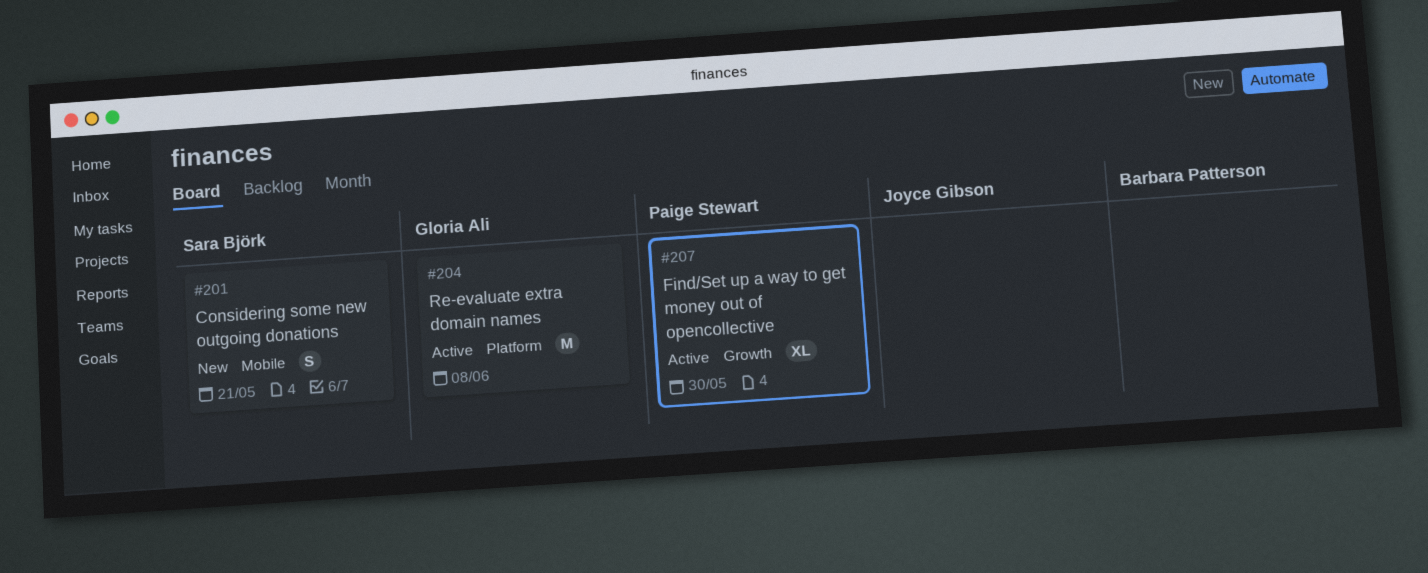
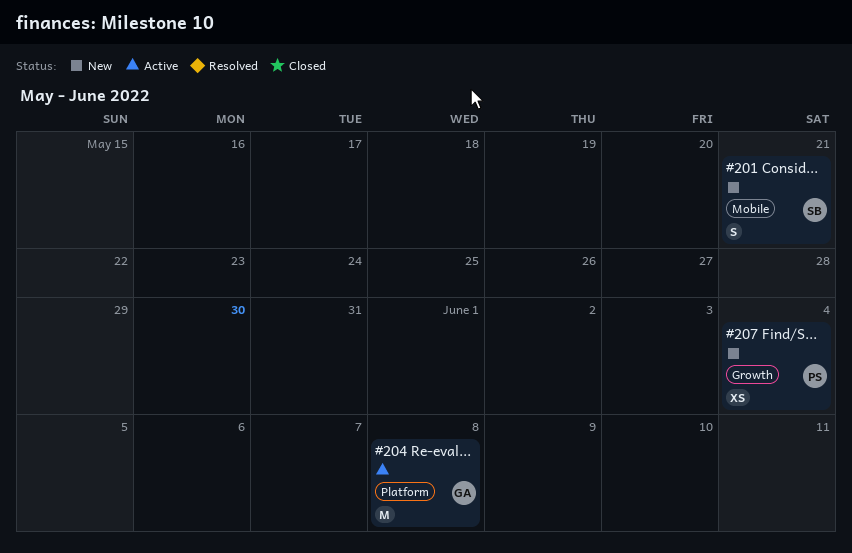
#207, status: Active -> New
#207, estimate: XL -> XS
#207, due: May 30 -> Jun 4

